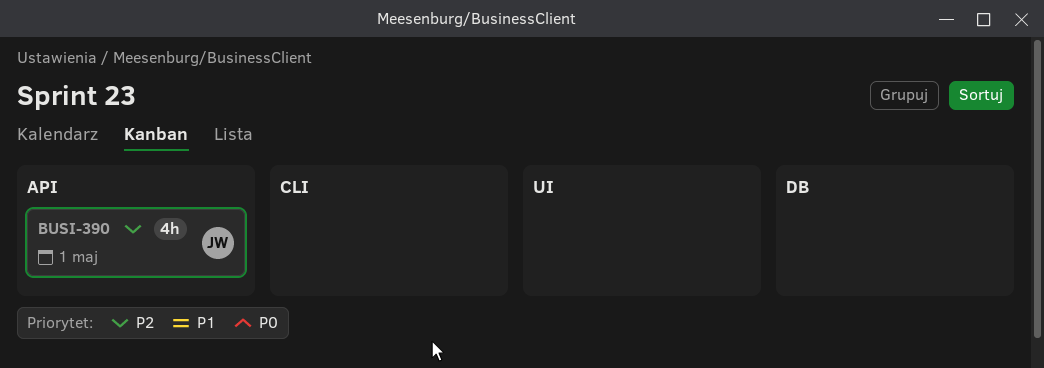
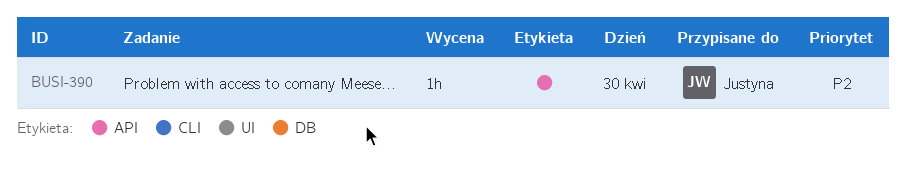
BUSI-390, estimate: 4h -> 1h
BUSI-390, day: May 1 -> Apr 30

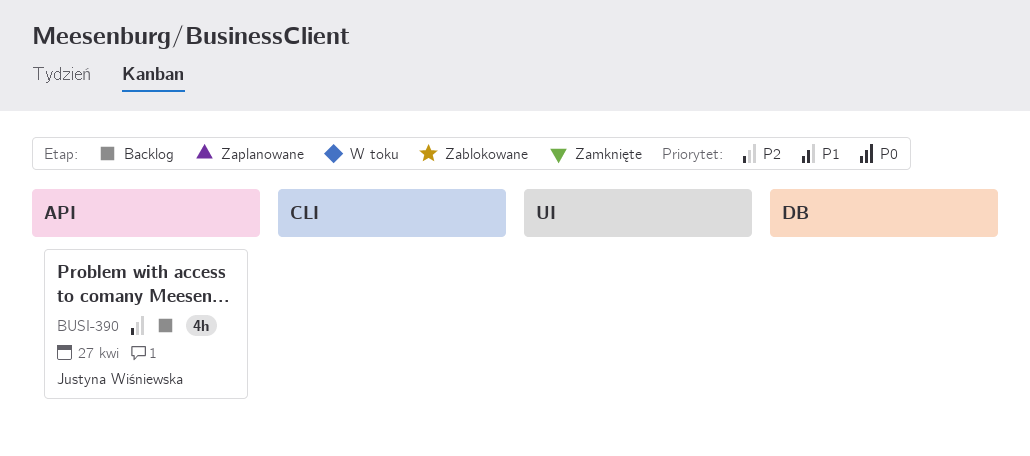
BUSI-390, estimate: 1h -> 4h
BUSI-390, day: Apr 30 -> Apr 27

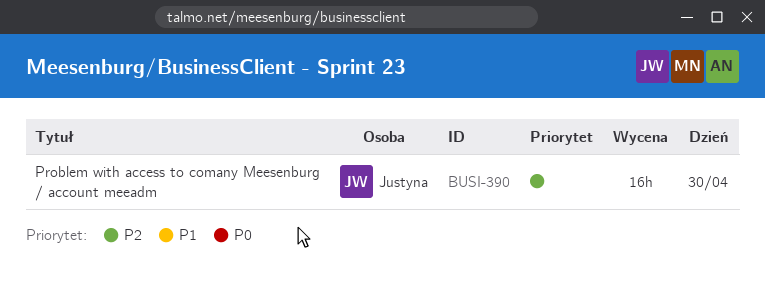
BUSI-390, estimate: 4h -> 16h
BUSI-390, day: Apr 27 -> Apr 30

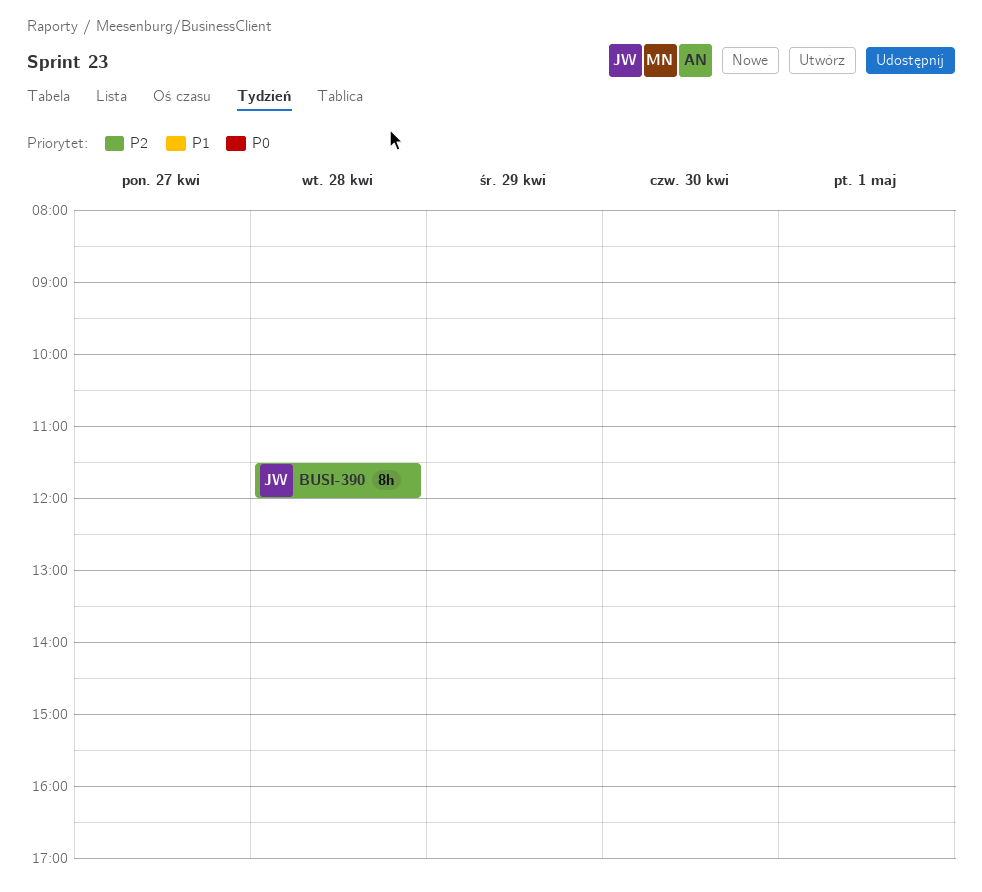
BUSI-390, estimate: 16h -> 8h
BUSI-390, day: Apr 30 -> Apr 28

